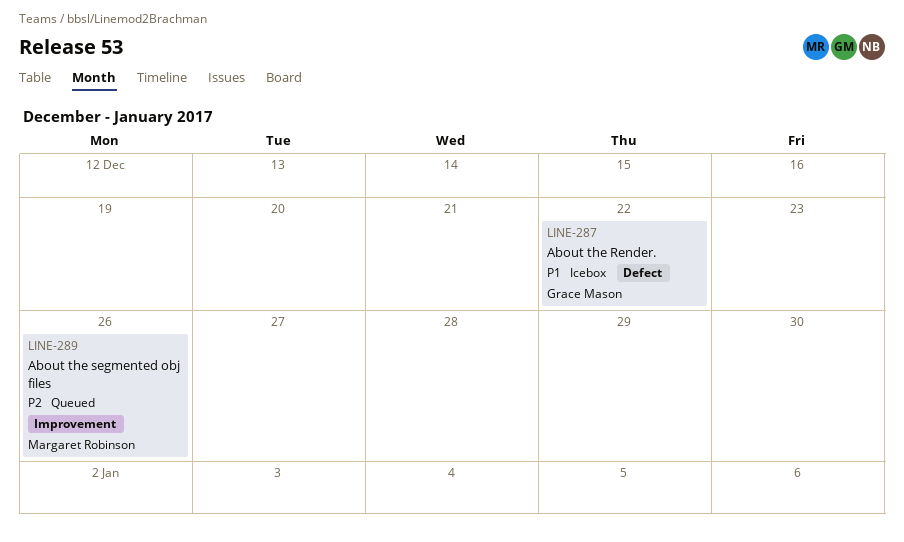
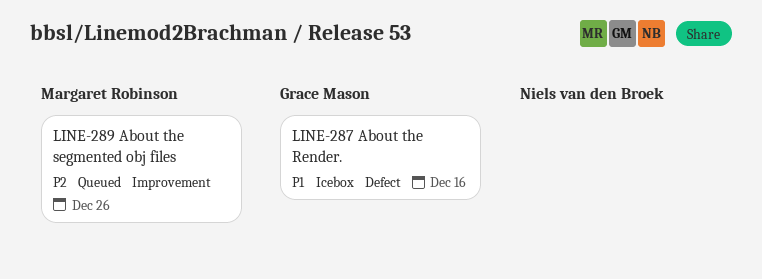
LINE-287, due: Dec 22 -> Dec 16

